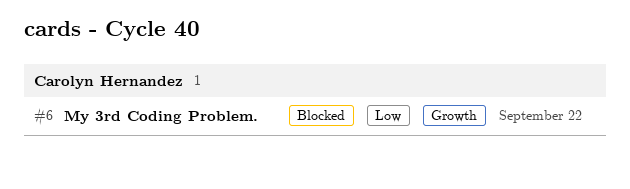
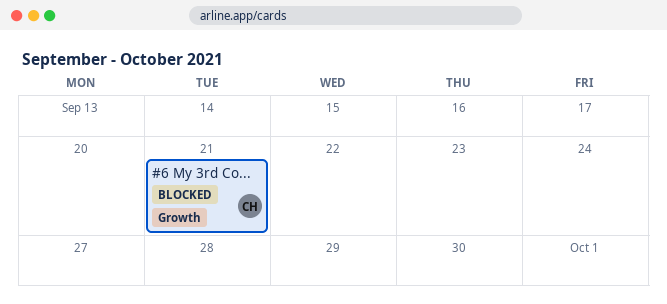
#6, due: Sep 22 -> Sep 21

